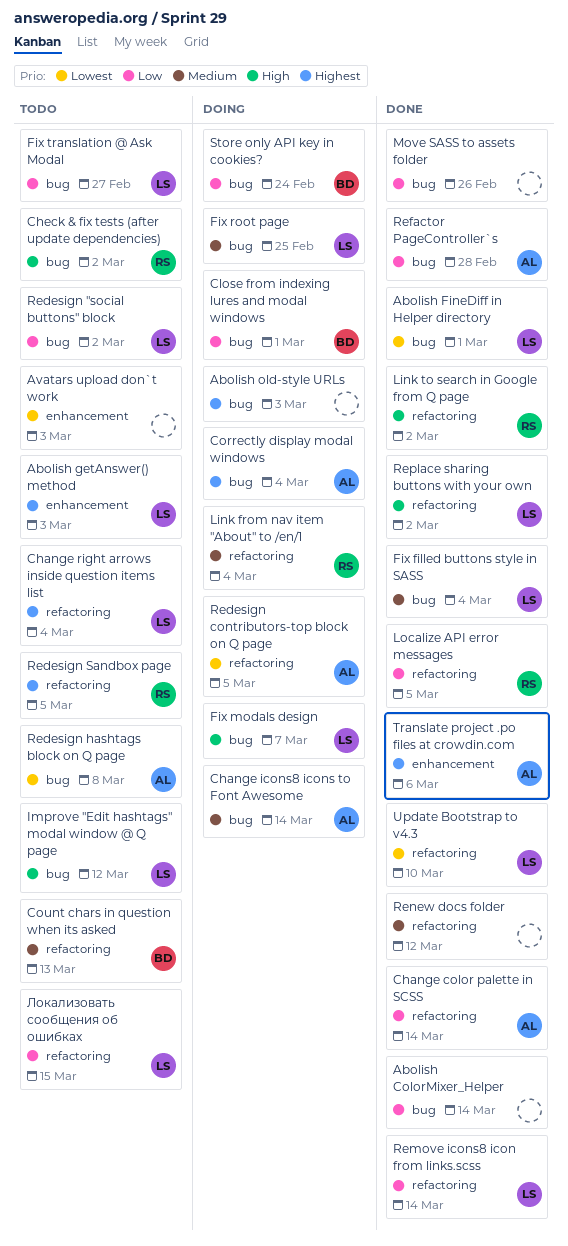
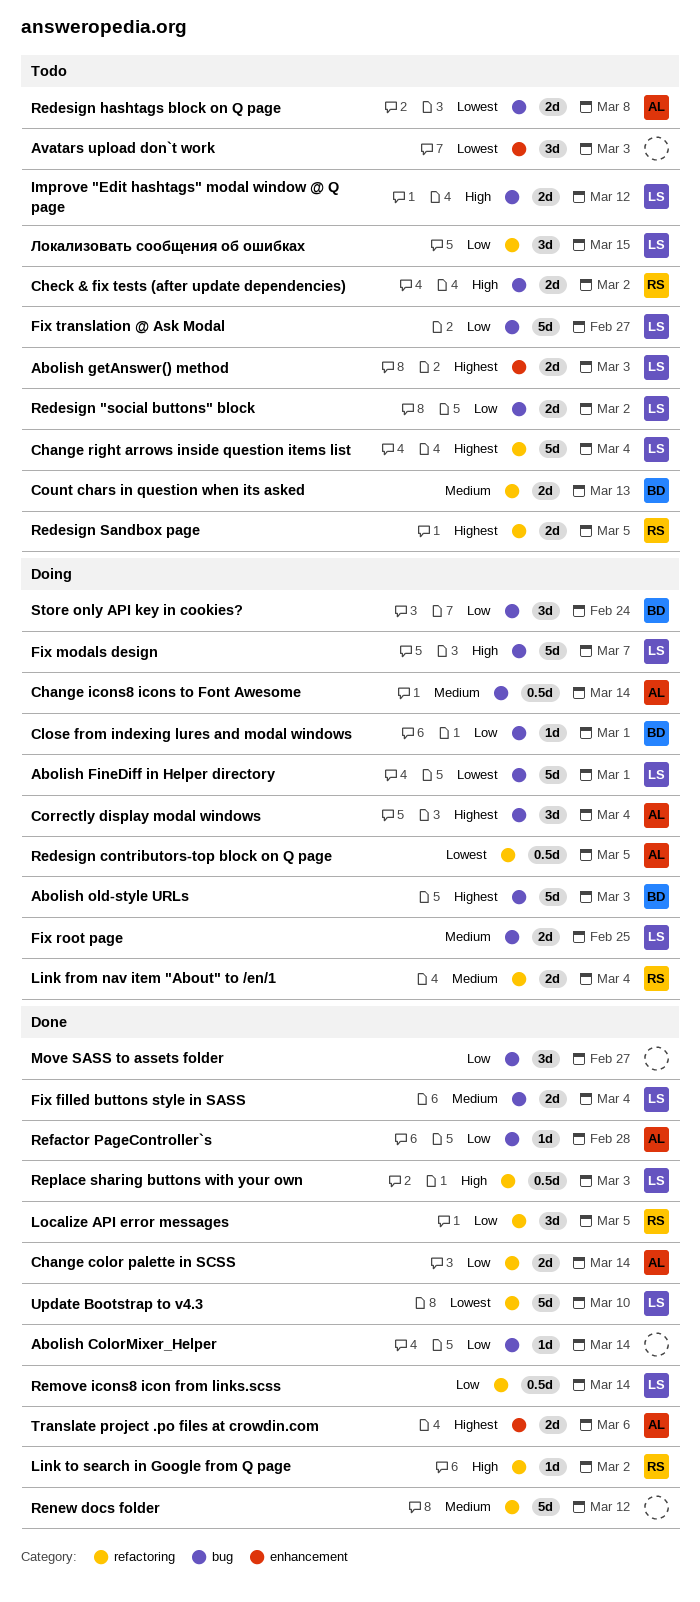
Abolish FineDiff in Helper directory, status: Done -> Doing
Abolish old-style URLs, owner: none -> BD
Move SASS to assets folder, due: Feb 26 -> Feb 27
Replace sharing buttons with your own, due: Mar 2 -> Mar 3

